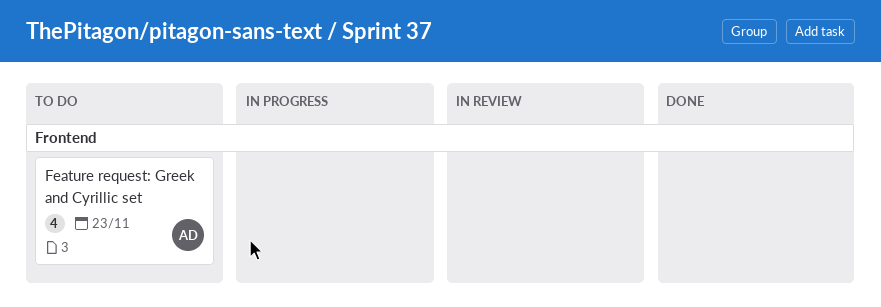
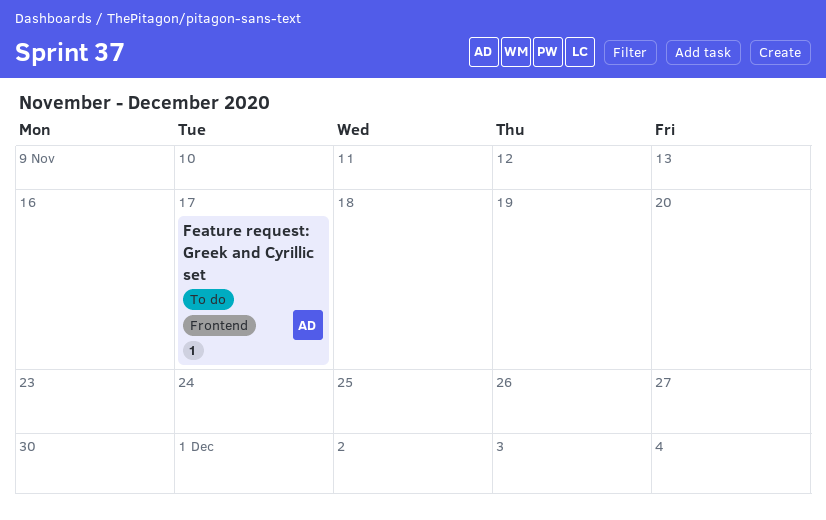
Feature request: Greek and Cyrillic set, estimate: 4 -> 1
Feature request: Greek and Cyrillic set, due: Nov 23 -> Nov 17

